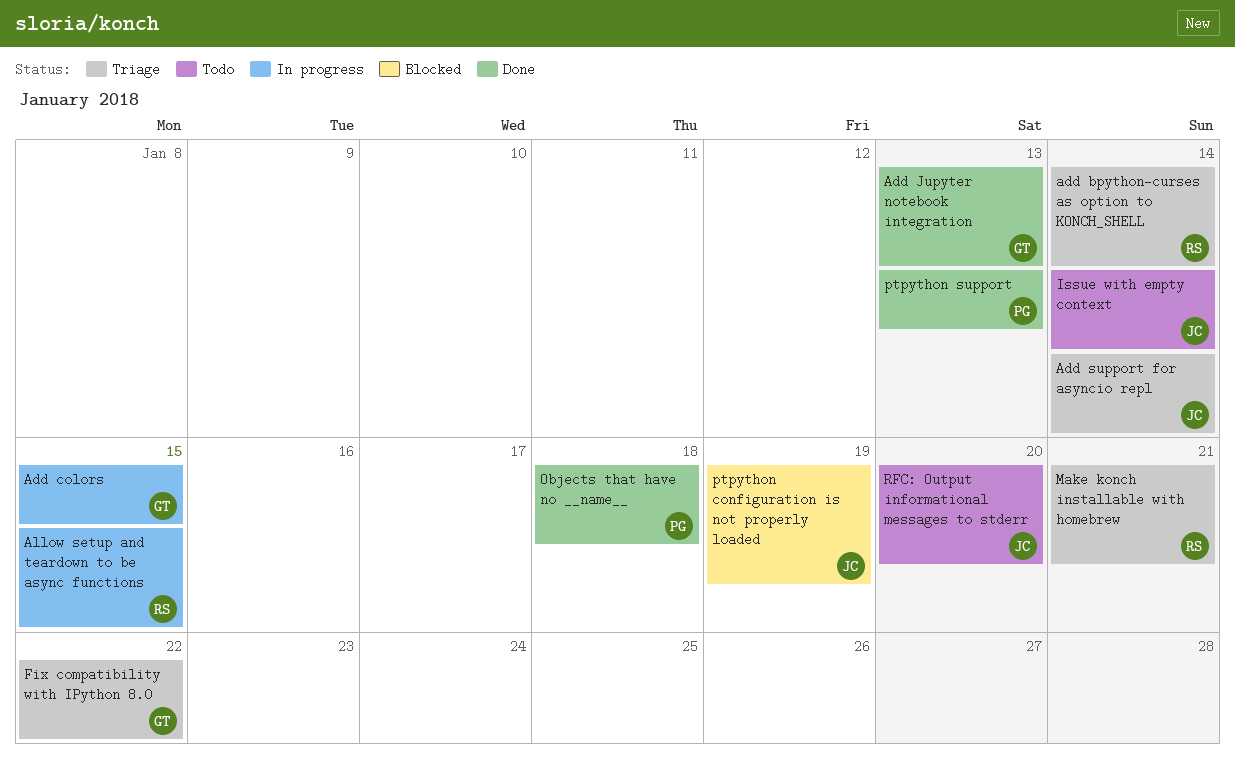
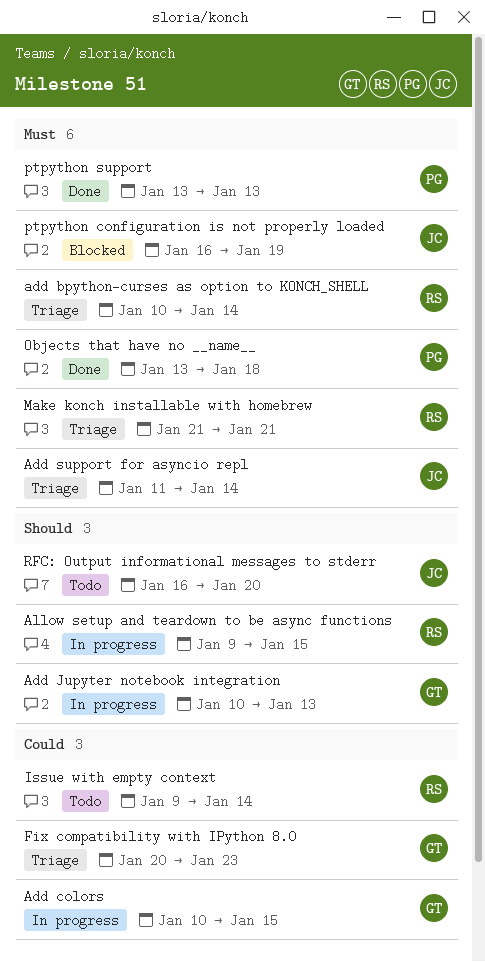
Add Jupyter notebook integration, status: Done -> In progress
Fix compatibility with IPython 8.0, due: Jan 22 -> Jan 23
Issue with empty context, owner: JC -> RS

